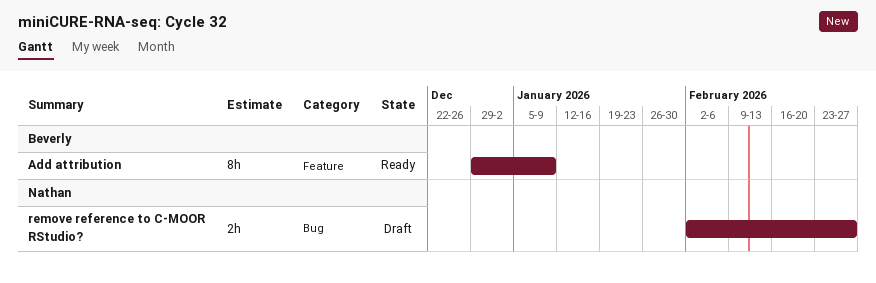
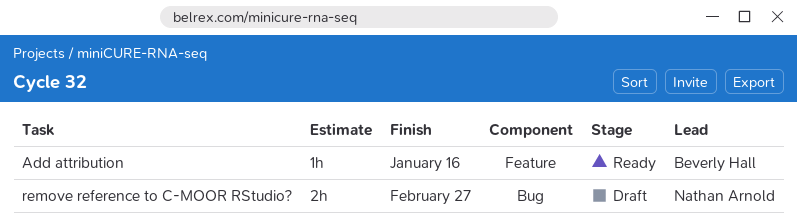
Add attribution, estimate: 8h -> 1h
Add attribution, due: Jan 9 -> Jan 16

